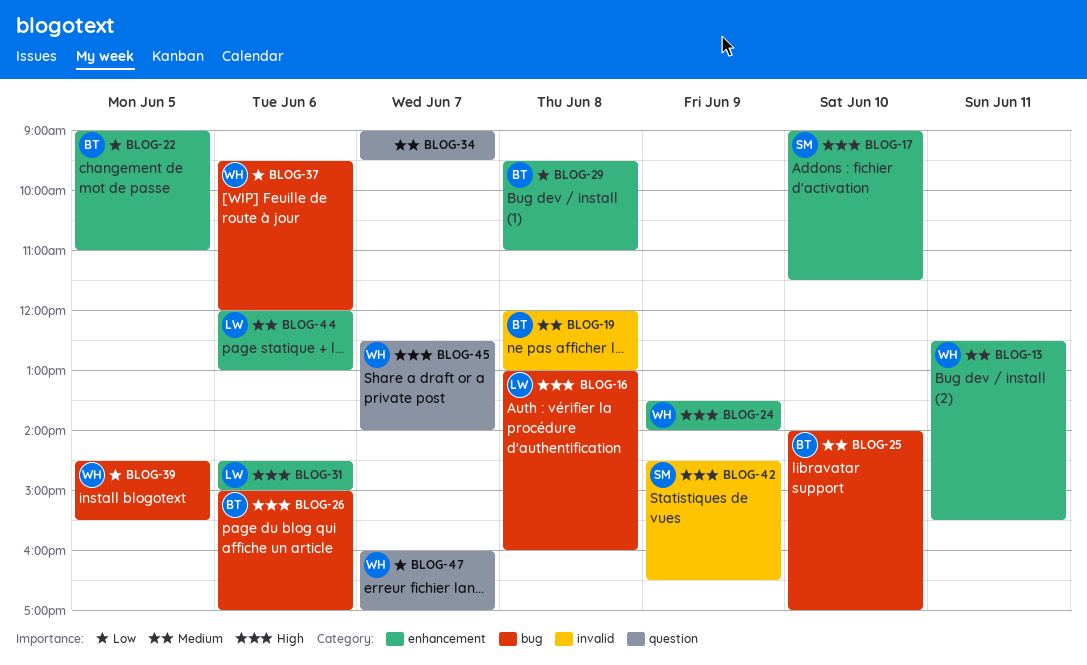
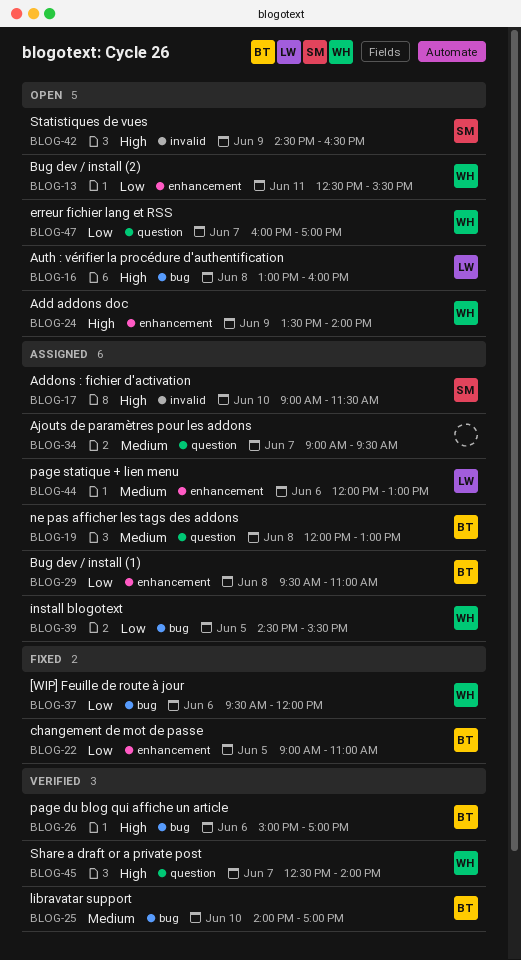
BLOG-13, priority: Medium -> Low
BLOG-17, label: enhancement -> invalid
BLOG-19, label: invalid -> question
BLOG-31: present -> none

